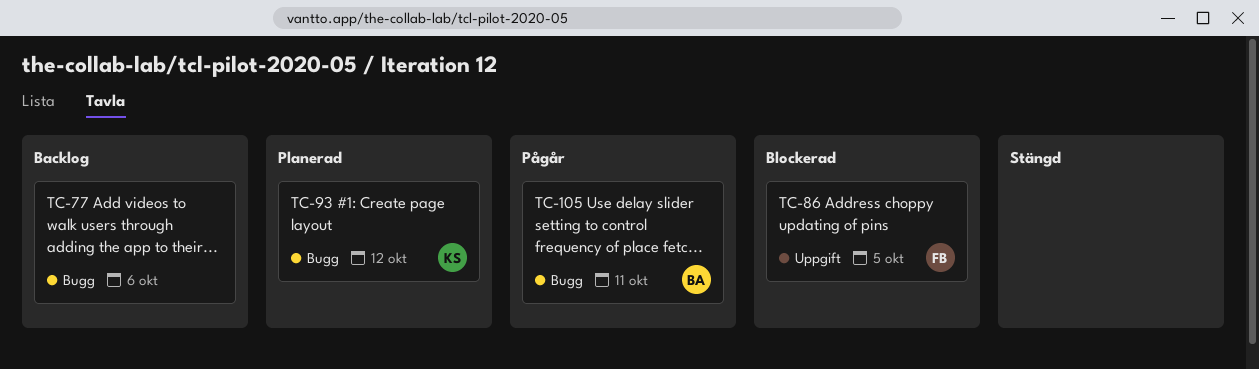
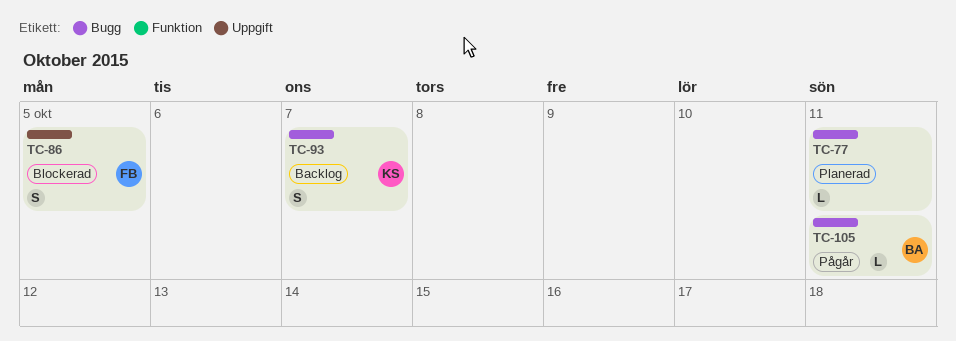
TC-77, status: Backlog -> Planerad
TC-77, due: Oct 6 -> Oct 11
TC-93, status: Planerad -> Backlog
TC-93, due: Oct 12 -> Oct 7

